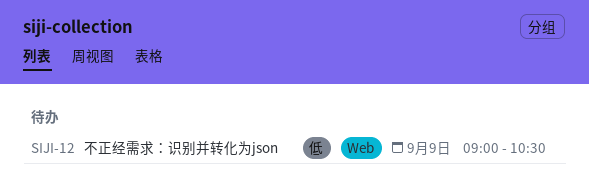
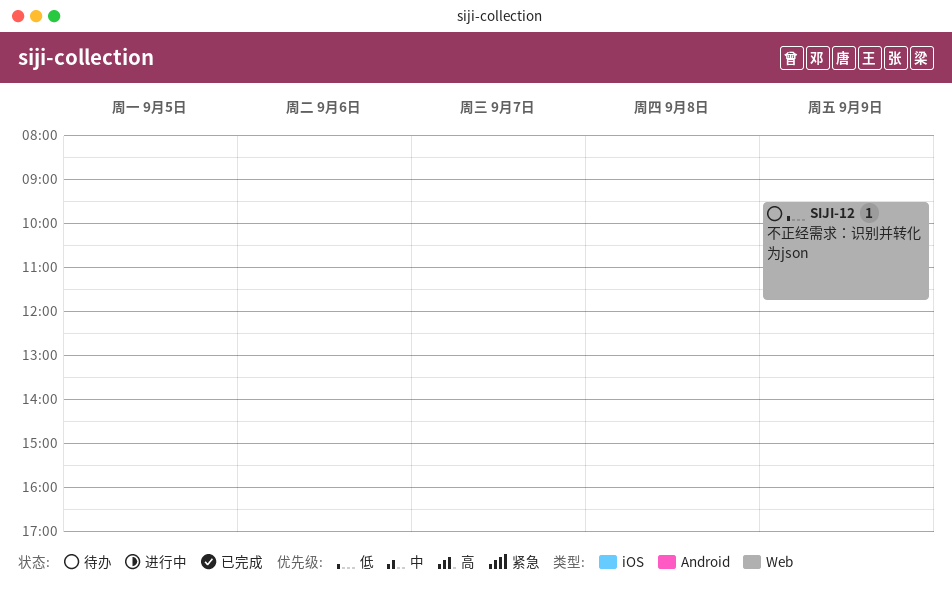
SIJI-12, begins: 09:00 -> 09:30
SIJI-12, ends: 10:30 -> 11:45

